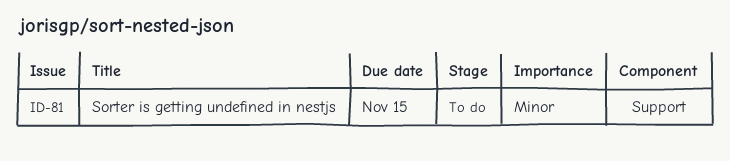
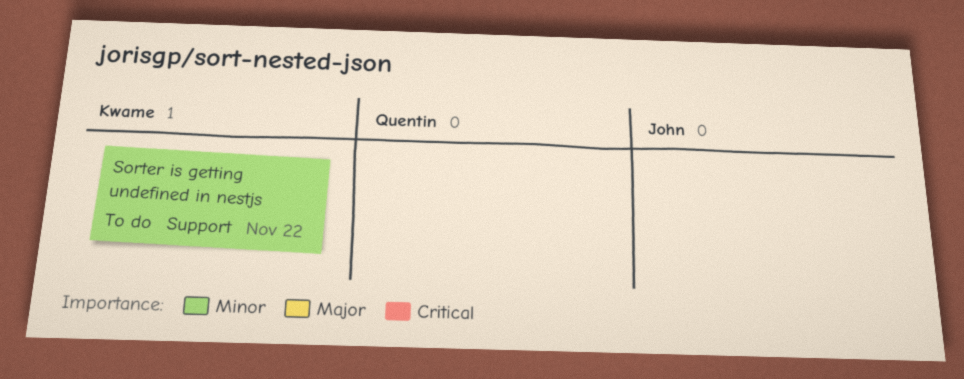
Sorter is getting undefined in nestjs, due: Nov 15 -> Nov 22

